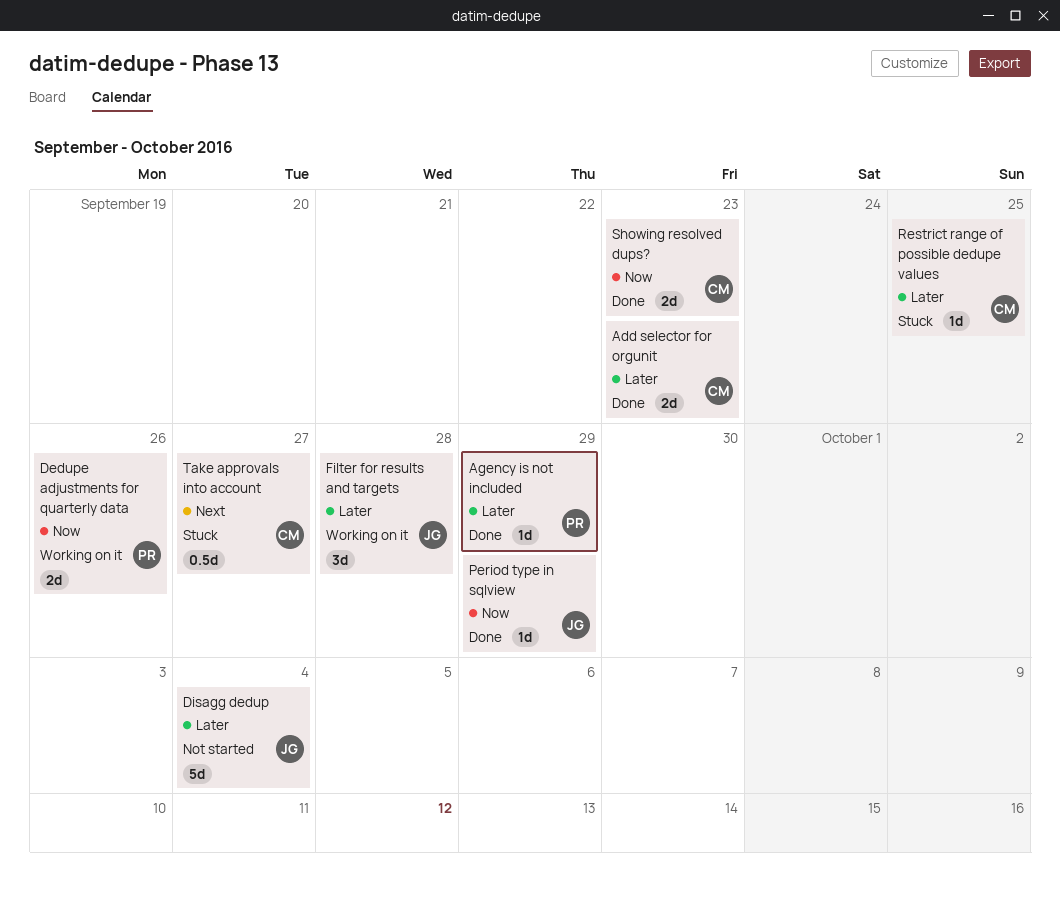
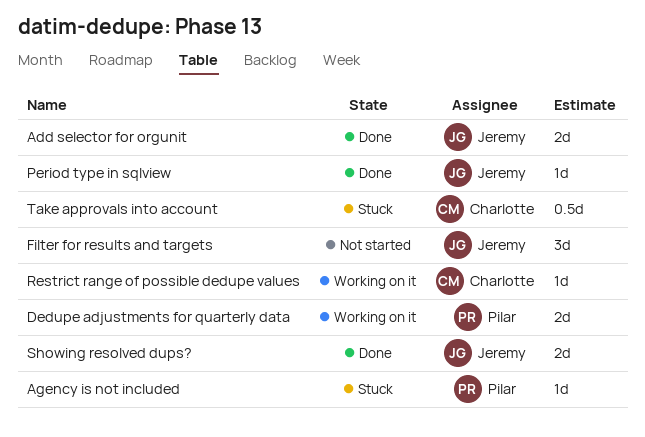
Add selector for orgunit, owner: Charlotte -> Jeremy
Agency is not included, status: Done -> Stuck
Disagg dedup: present -> none
Filter for results and targets, status: Working on it -> Not started
Restrict range of possible dedupe values, status: Stuck -> Working on it
Showing resolved dups?, owner: Charlotte -> Jeremy

